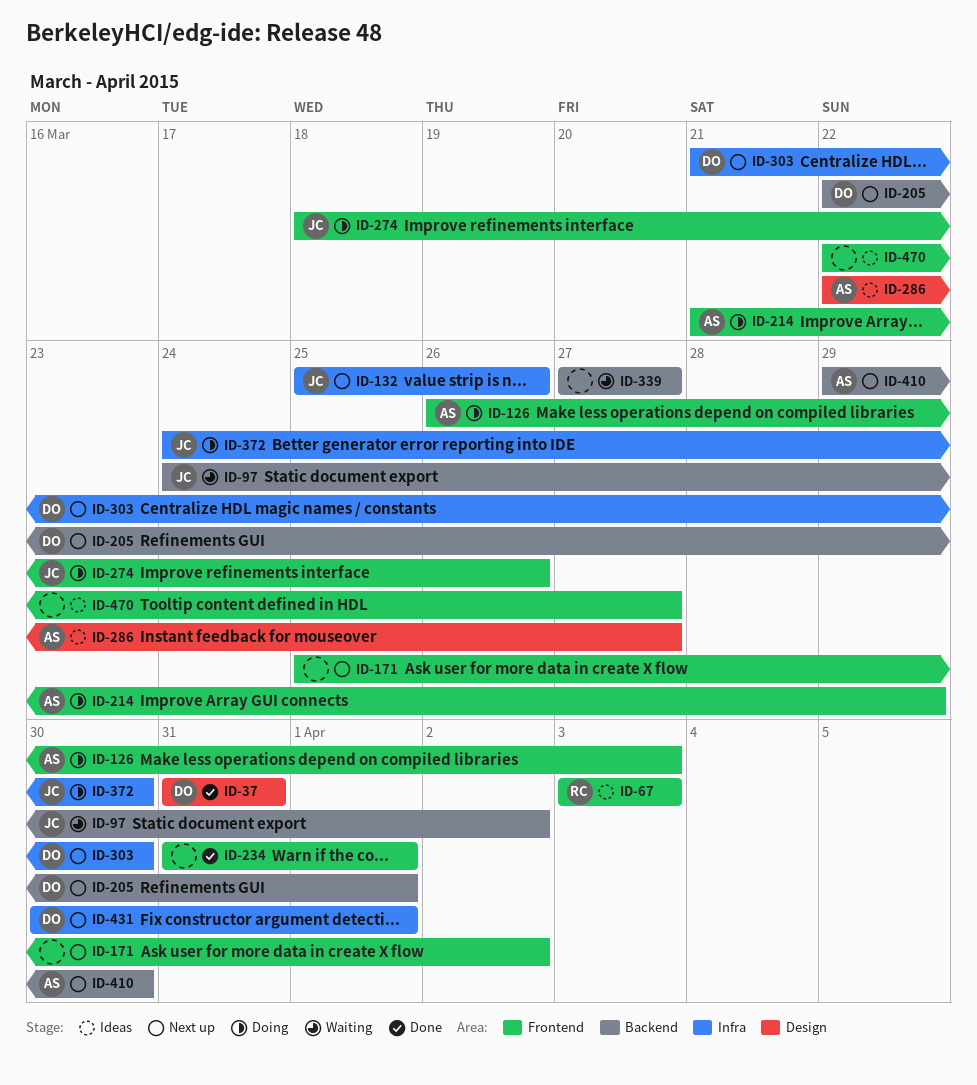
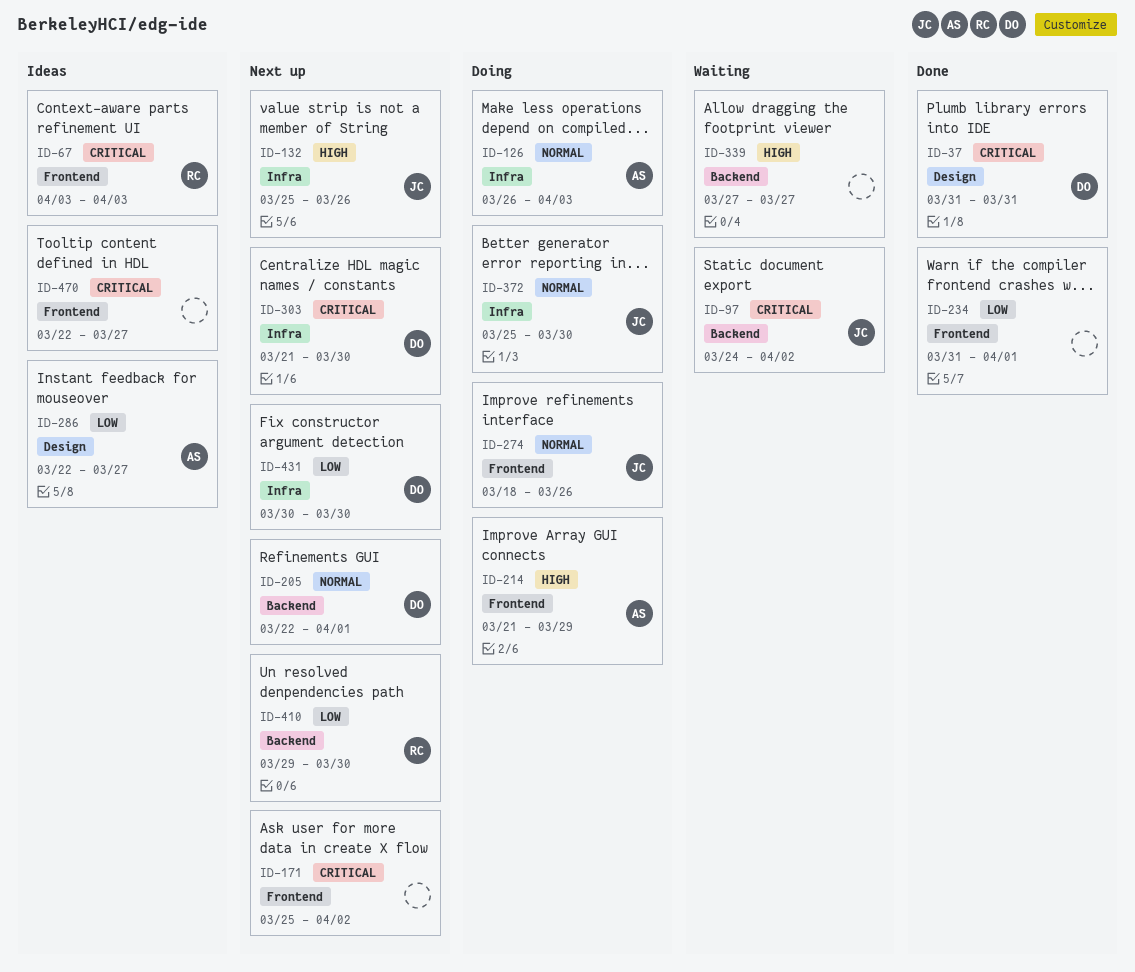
ID-126, label: Frontend -> Infra
ID-372, start: Mar 24 -> Mar 25
ID-410, owner: AS -> RC
ID-431, due: Apr 1 -> Mar 30

